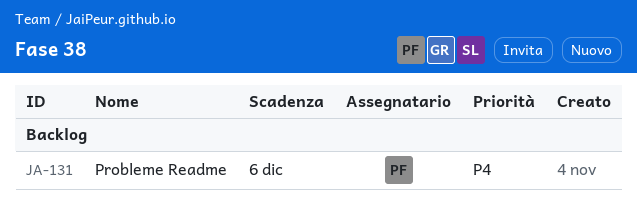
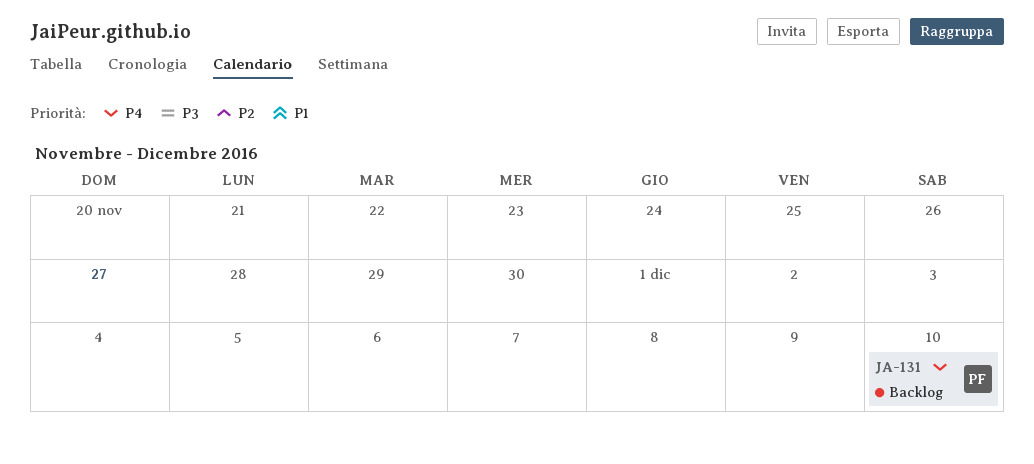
JA-131, due: Dec 6 -> Dec 10

